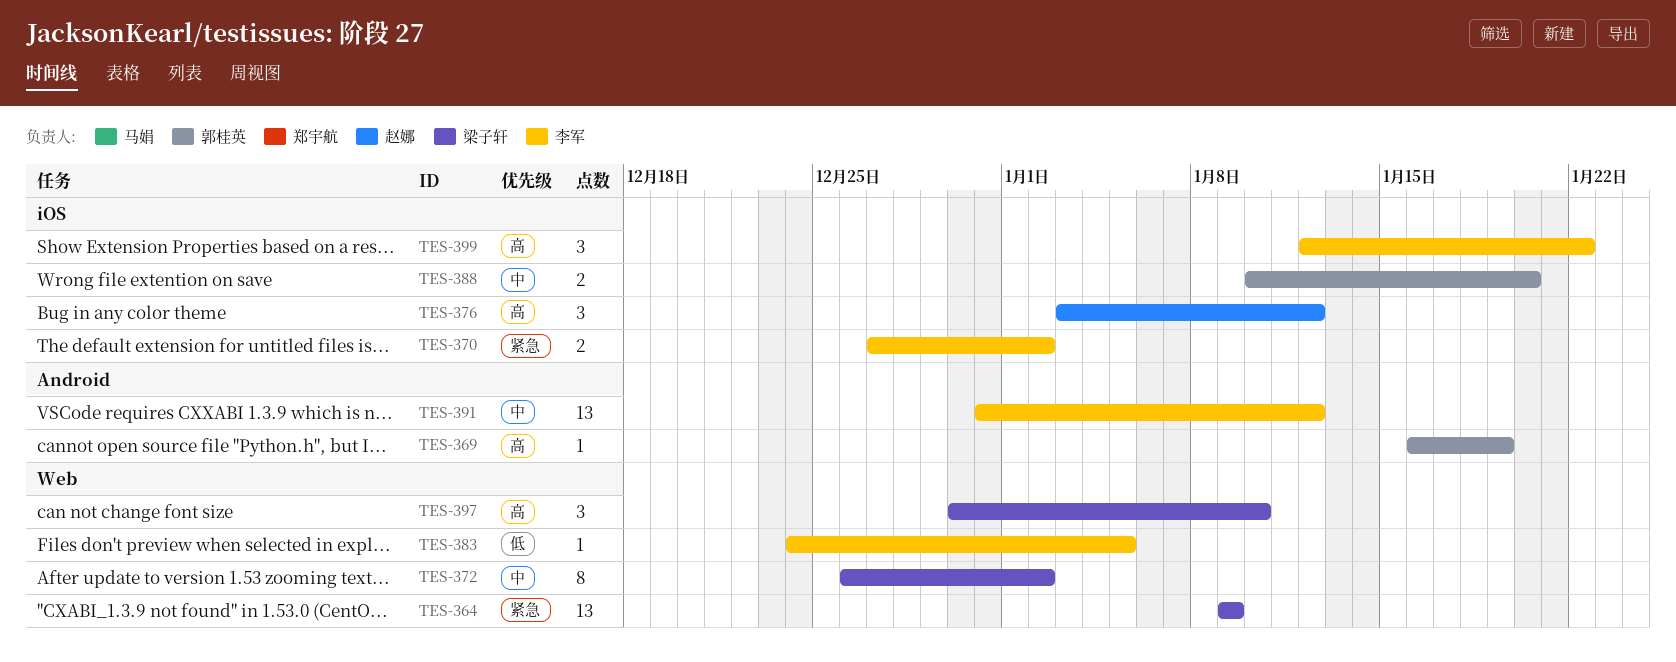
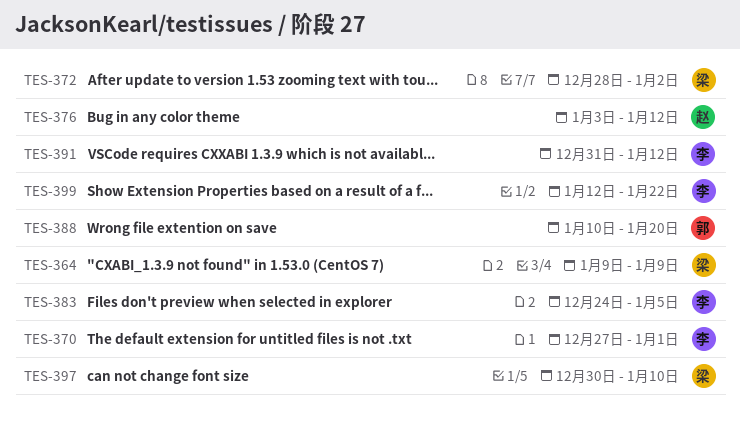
TES-369: present -> none
TES-370, due: Jan 2 -> Jan 1
TES-372, start: Dec 26 -> Dec 28

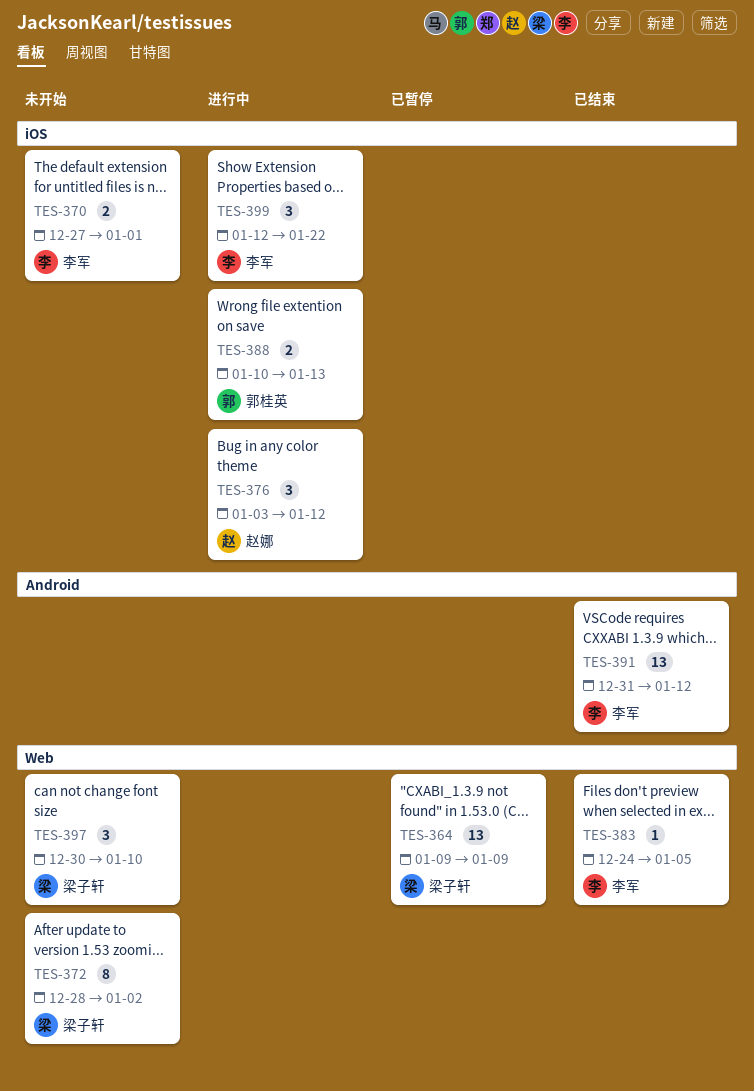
TES-388, due: Jan 20 -> Jan 13

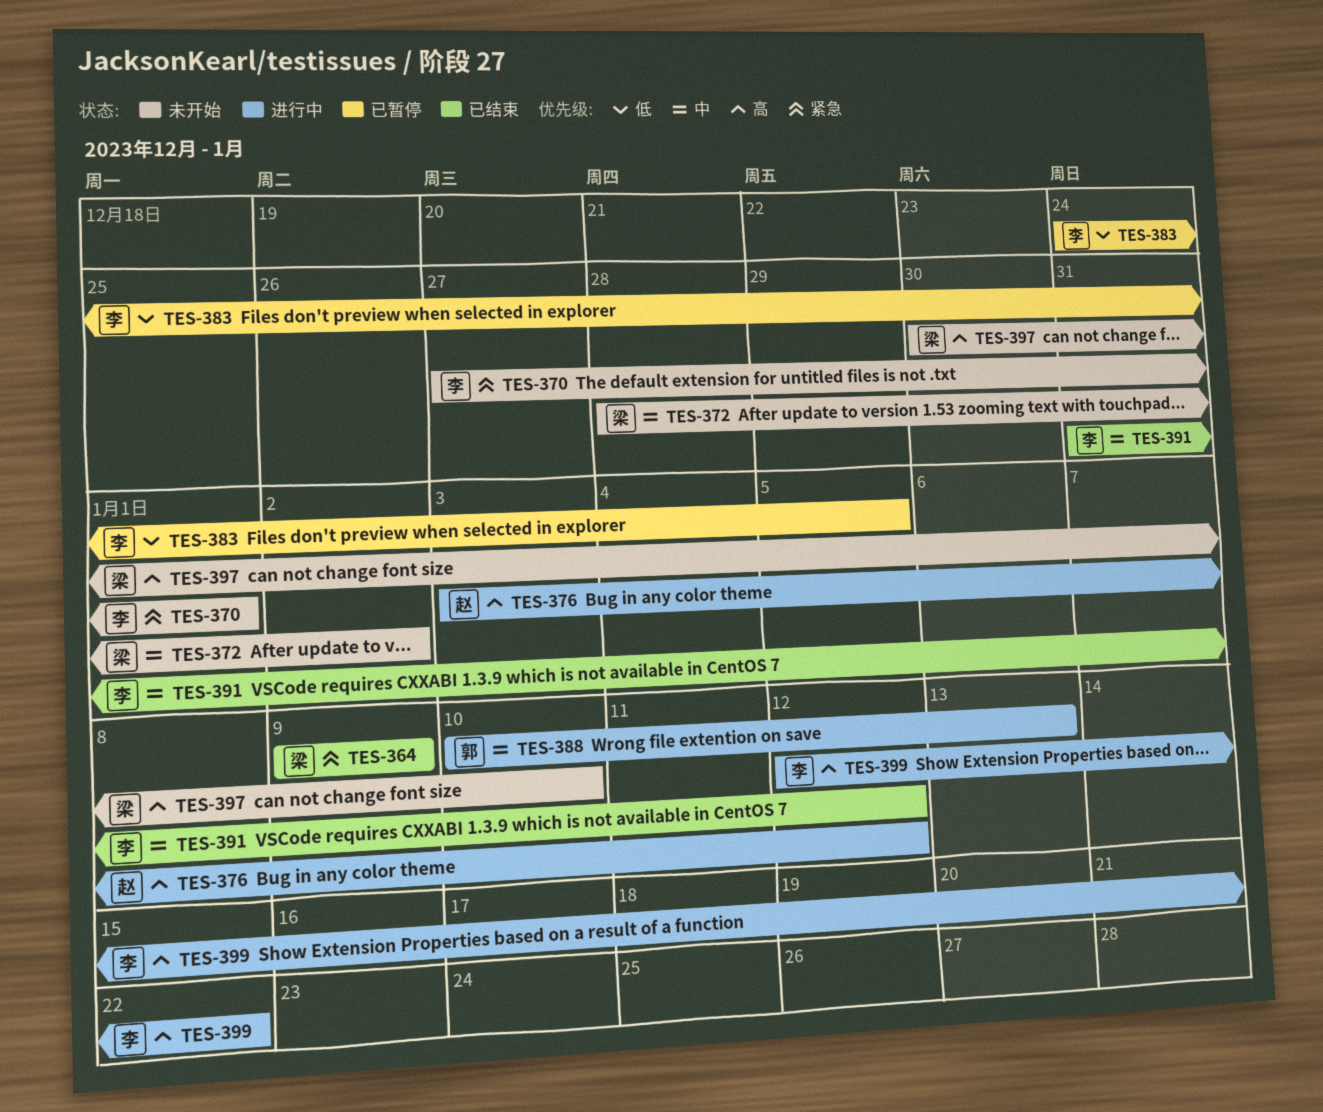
TES-364, status: 已暂停 -> 已结束
TES-383, status: 已结束 -> 已暂停

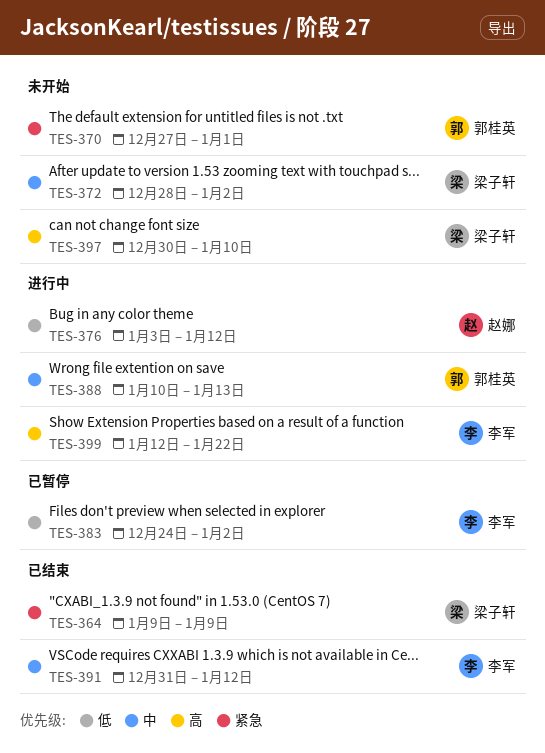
TES-370, owner: 李军 -> 郭桂英
TES-376, priority: 高 -> 低
TES-383, due: Jan 5 -> Jan 2

